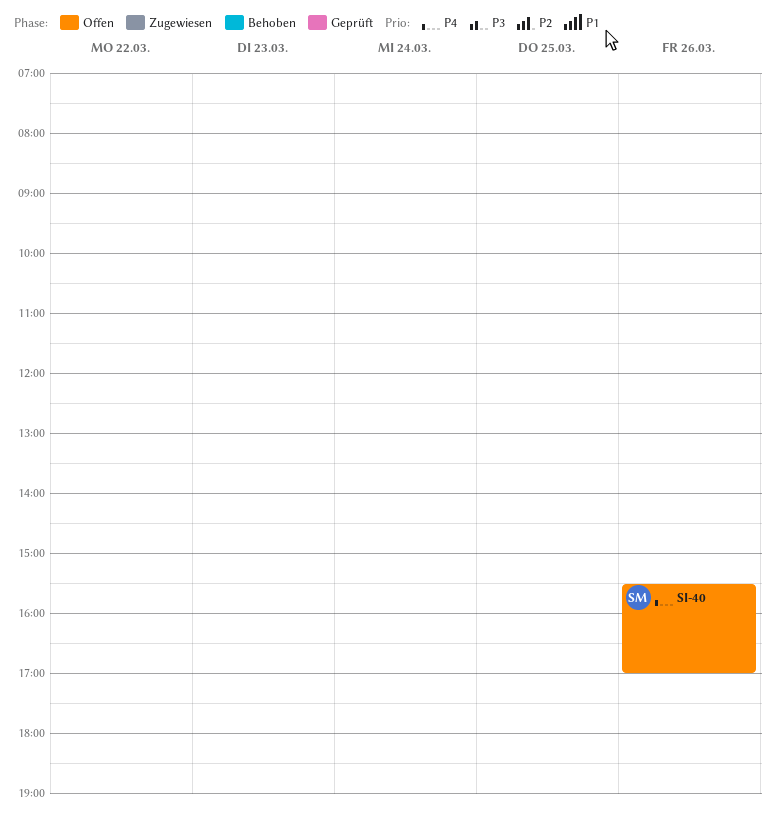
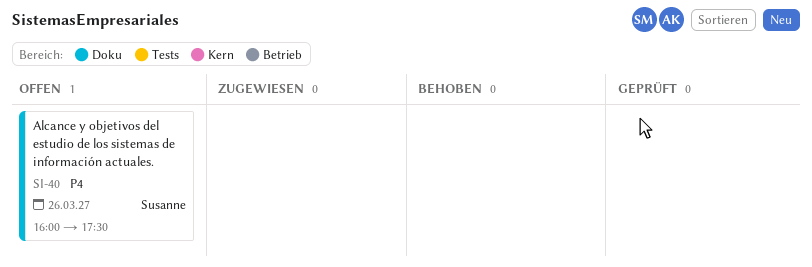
SI-40, begins: 15:30 -> 16:00
SI-40, ends: 17:00 -> 17:30

